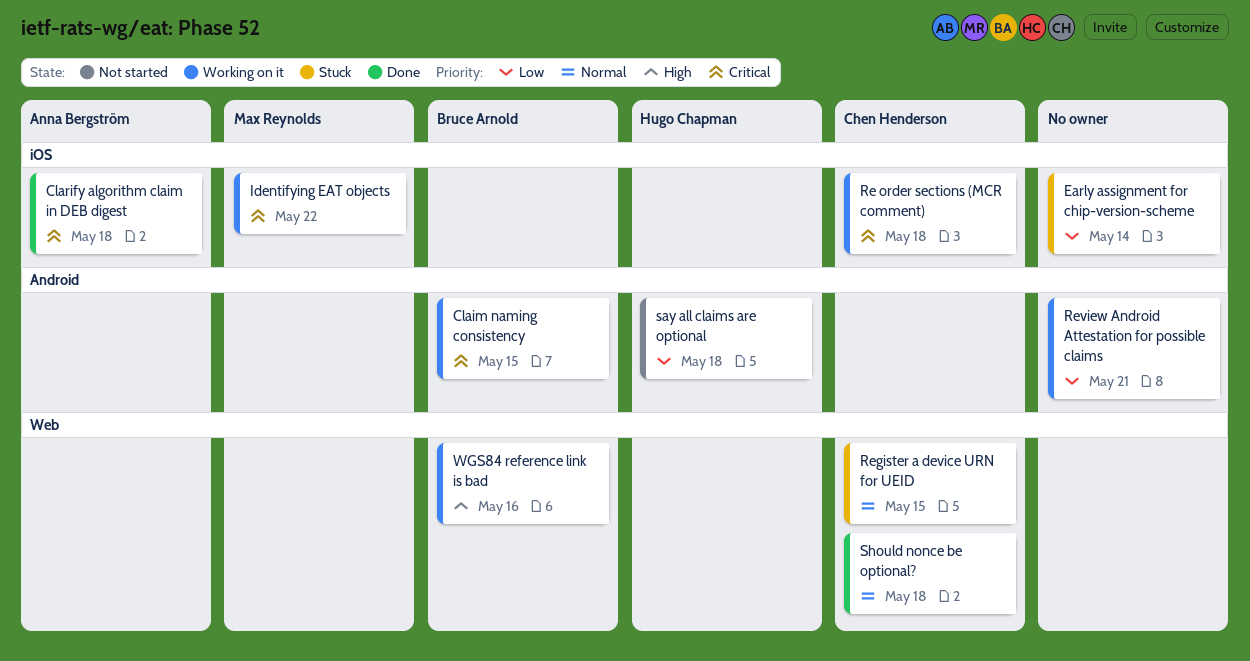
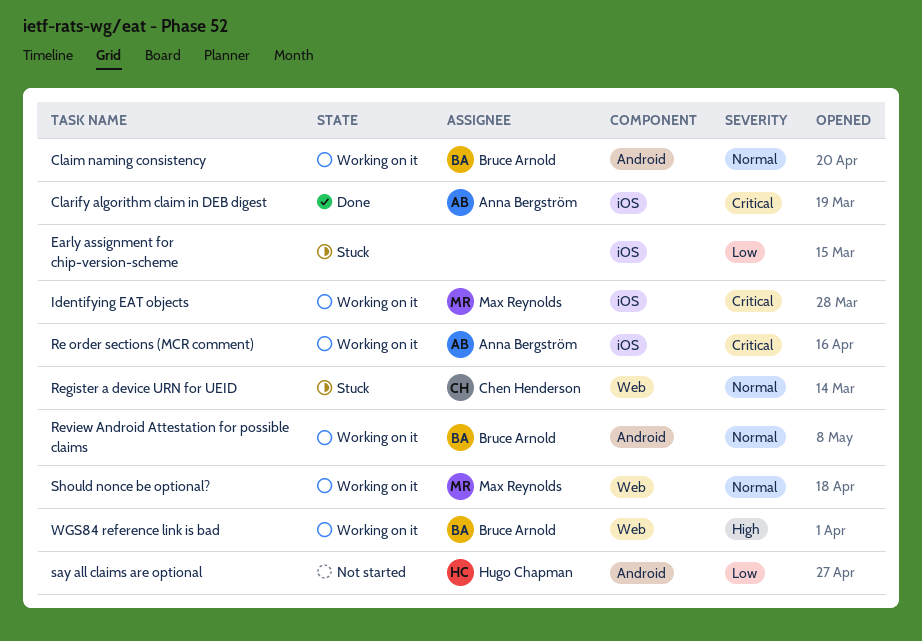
Claim naming consistency, priority: Critical -> Normal
Re order sections (MCR comment), owner: Chen Henderson -> Anna Bergström
Review Android Attestation for possible claims, owner: none -> Bruce Arnold
Review Android Attestation for possible claims, priority: Low -> Normal
Should nonce be optional?, status: Done -> Working on it
Should nonce be optional?, owner: Chen Henderson -> Max Reynolds

